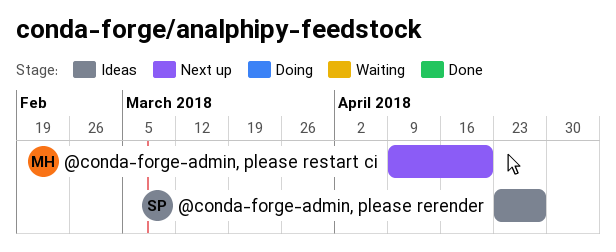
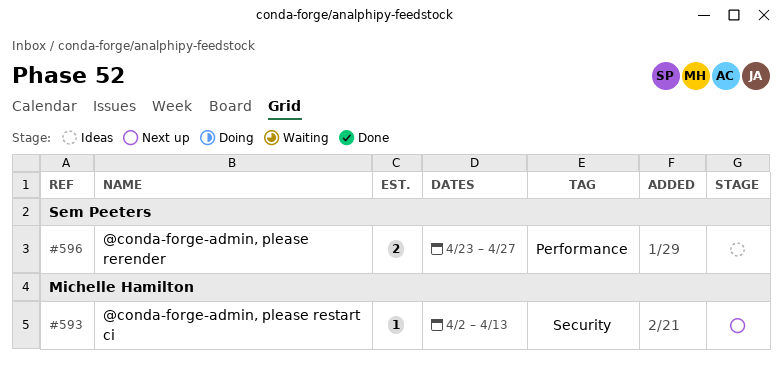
@conda-forge-admin, please restart ci, start: Apr 9 -> Apr 2
@conda-forge-admin, please restart ci, due: Apr 20 -> Apr 13

